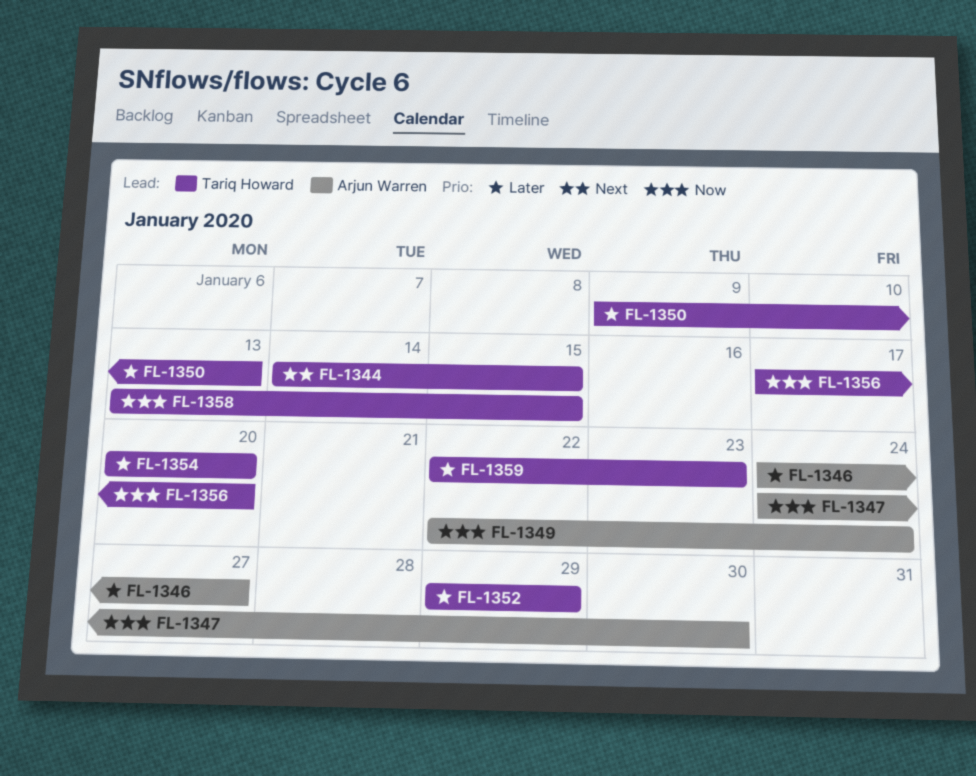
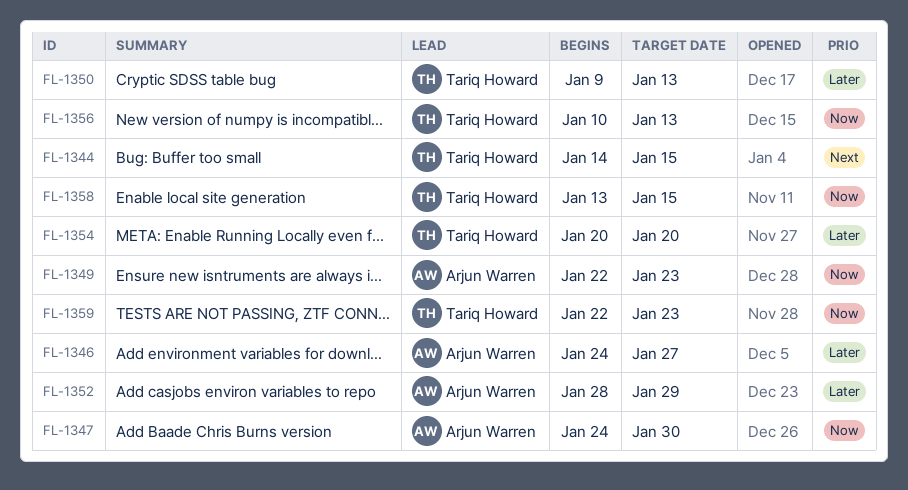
FL-1349, due: Jan 24 -> Jan 23
FL-1352, owner: Tariq Howard -> Arjun Warren
FL-1352, start: Jan 29 -> Jan 28
FL-1356, start: Jan 17 -> Jan 10
FL-1356, due: Jan 20 -> Jan 13
FL-1359, priority: Later -> Now

